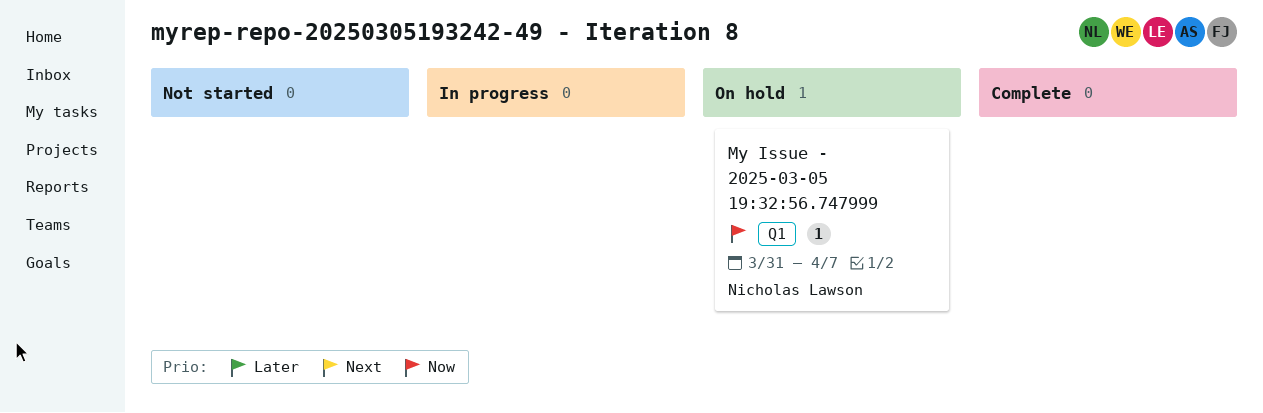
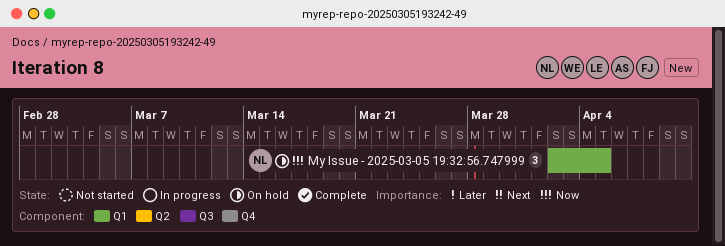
My Issue - 2025-03-05 19:32:56.747999, estimate: 1 -> 3
My Issue - 2025-03-05 19:32:56.747999, start: Mar 31 -> Apr 2
My Issue - 2025-03-05 19:32:56.747999, due: Apr 7 -> Apr 5

